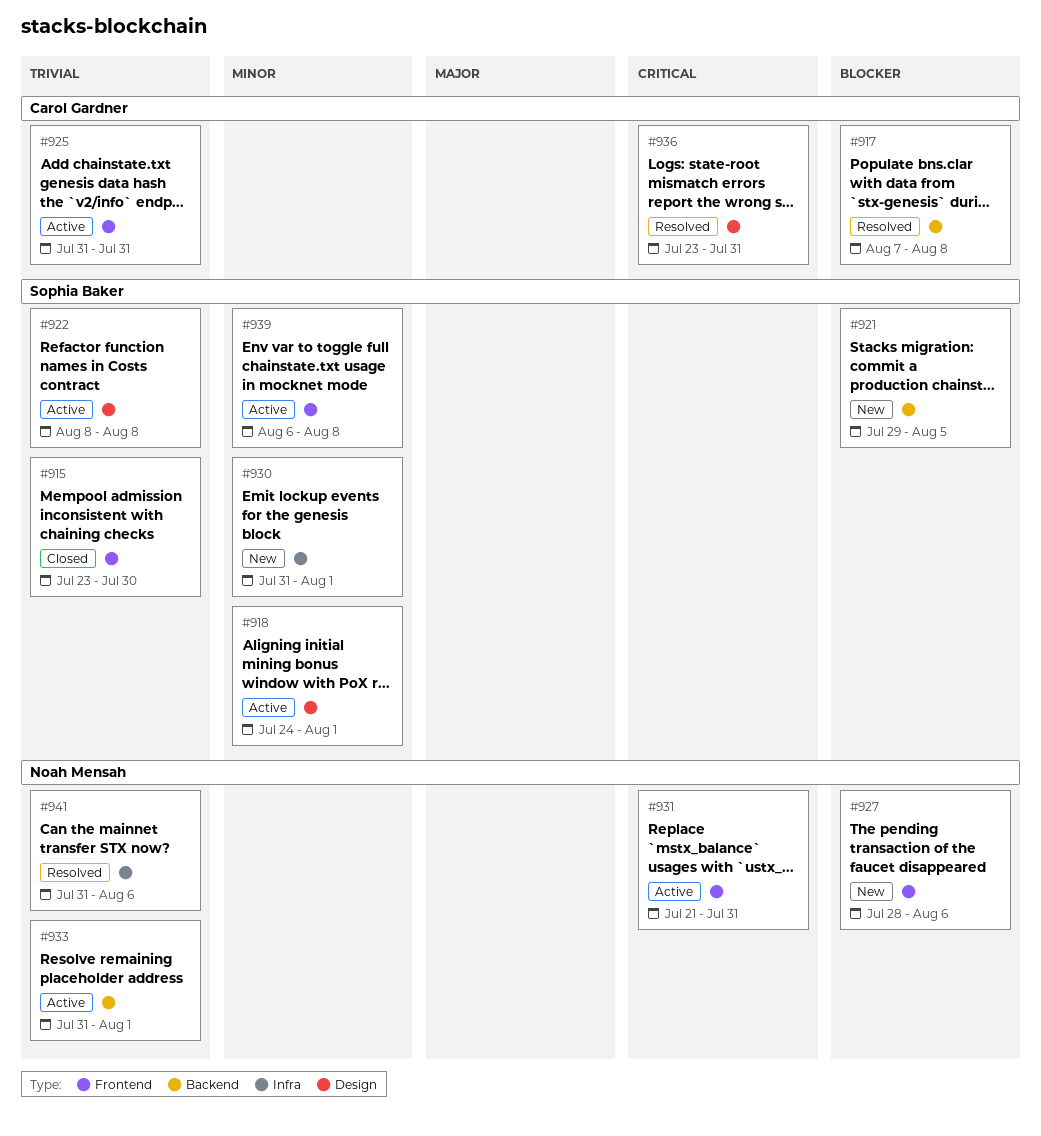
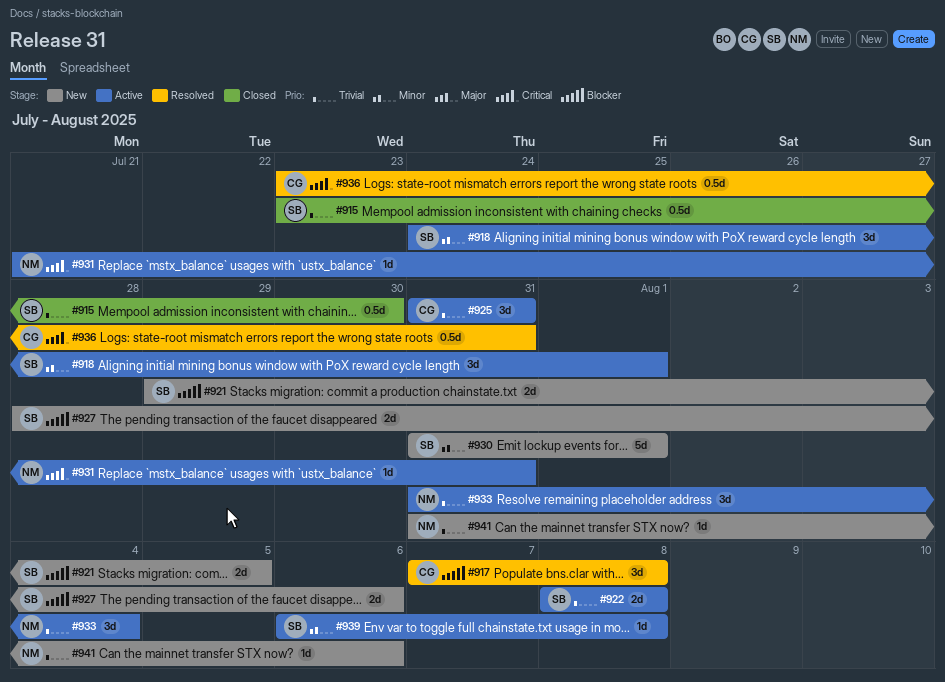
#927, owner: Noah Mensah -> Sophia Baker
#933, due: Aug 1 -> Aug 4
#941, status: Resolved -> New

